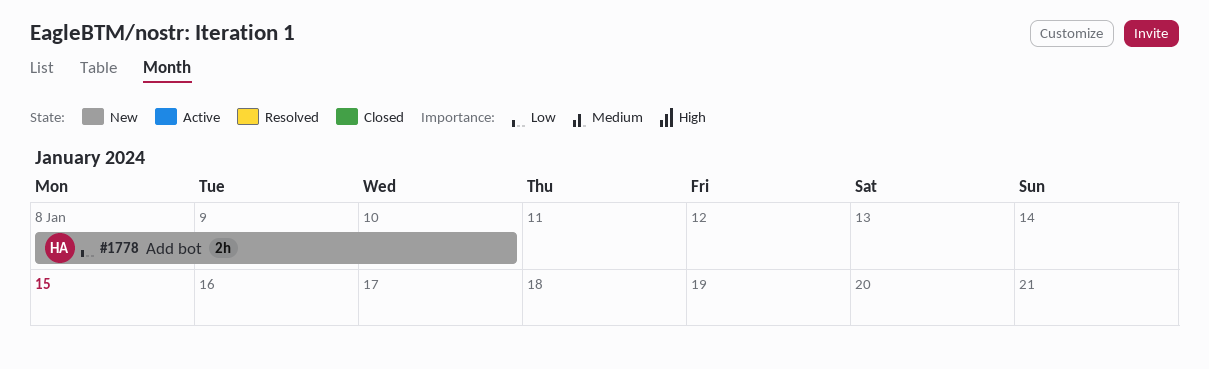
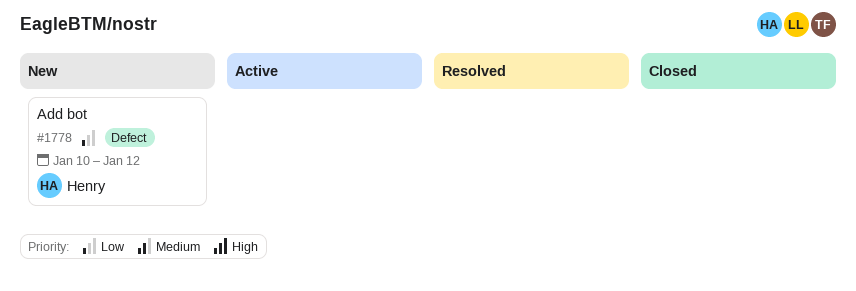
#1778, start: Jan 8 -> Jan 10
#1778, due: Jan 10 -> Jan 12

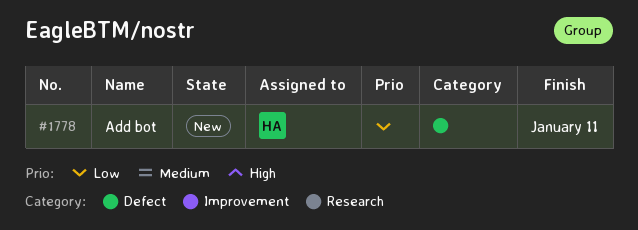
#1778, due: Jan 12 -> Jan 11

